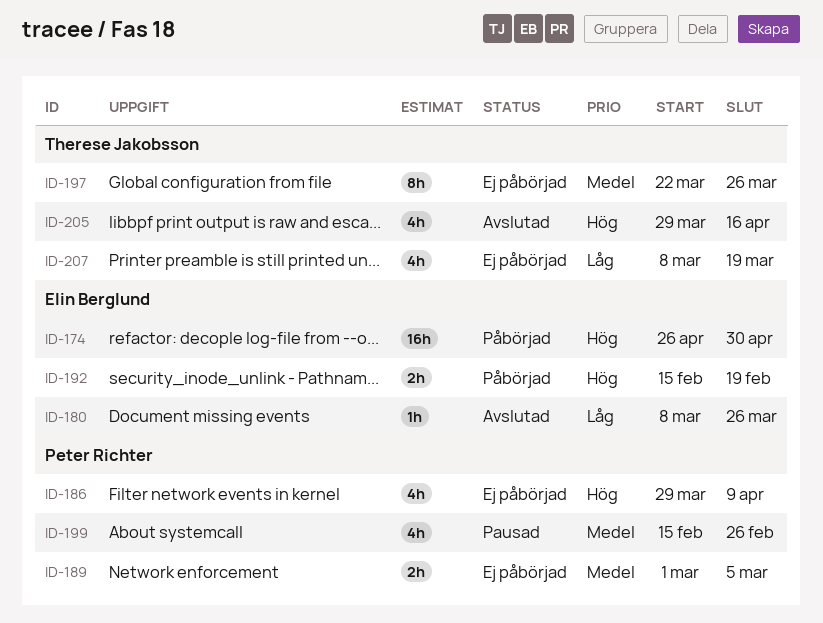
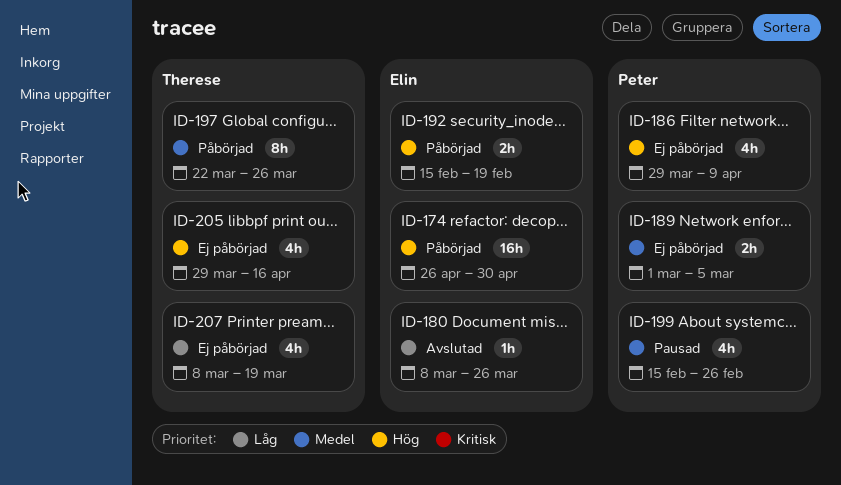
ID-197, status: Ej påbörjad -> Påbörjad
ID-205, status: Avslutad -> Ej påbörjad

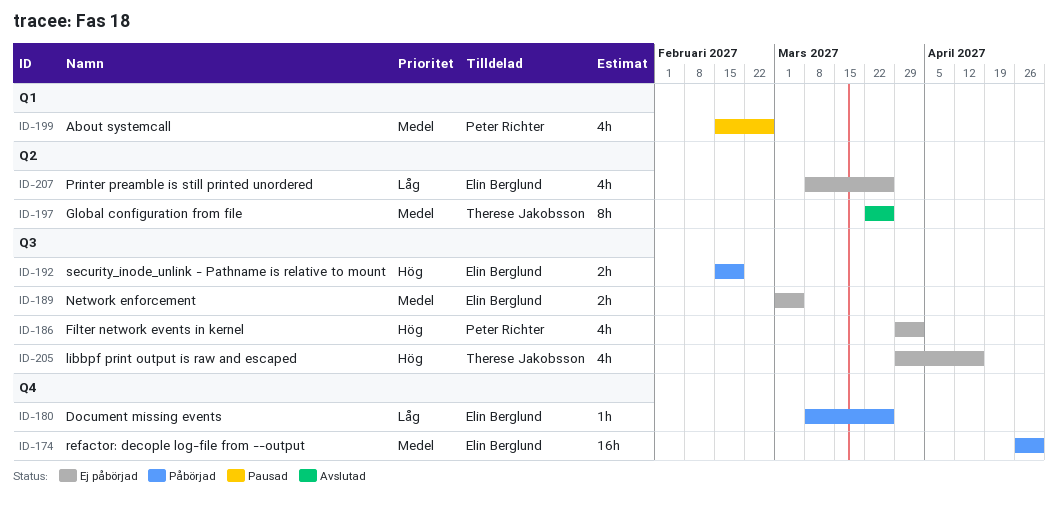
ID-174, priority: Hög -> Medel
ID-180, status: Avslutad -> Påbörjad
ID-186, due: Apr 9 -> Apr 2
ID-189, owner: Peter Richter -> Elin Berglund
ID-197, status: Påbörjad -> Avslutad
ID-207, owner: Therese Jakobsson -> Elin Berglund
ID-207, due: Mar 19 -> Mar 26

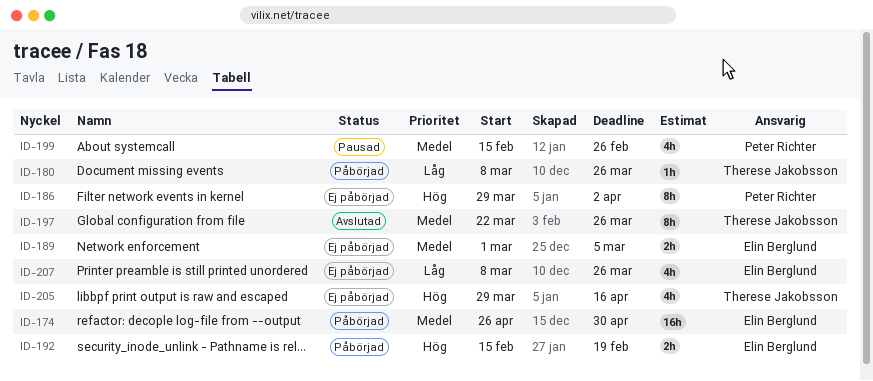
ID-180, owner: Elin Berglund -> Therese Jakobsson
ID-186, estimate: 4h -> 8h

